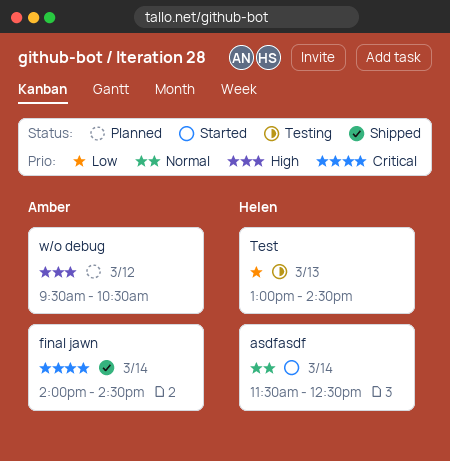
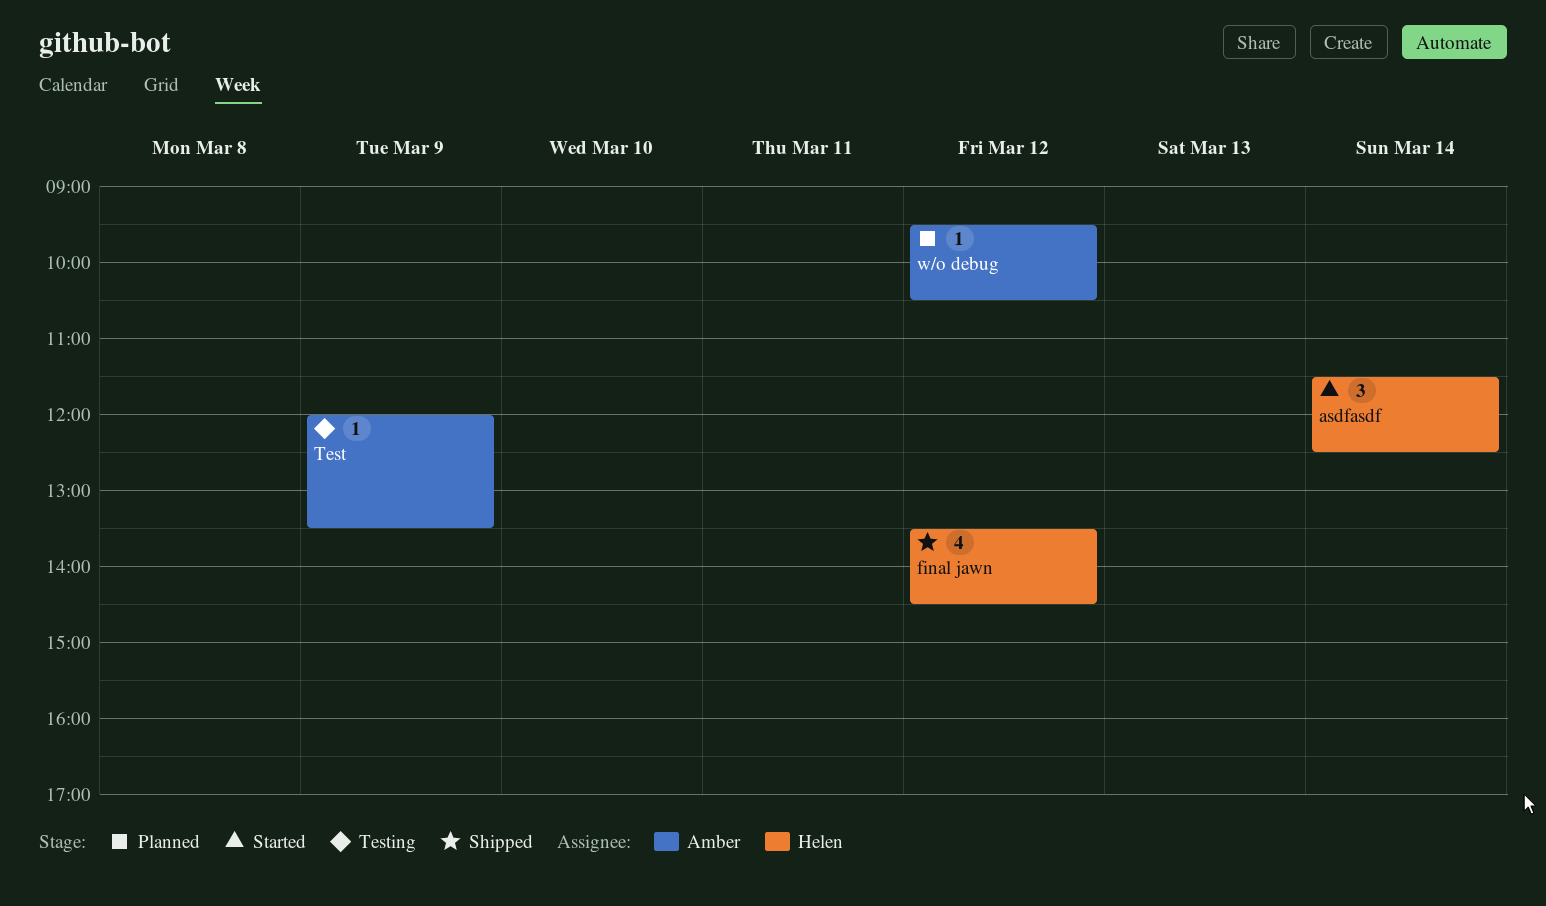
final jawn, owner: Amber -> Helen
final jawn, day: Mar 14 -> Mar 12
final jawn, begins: 14:00 -> 13:30
Test, owner: Helen -> Amber
Test, day: Mar 13 -> Mar 9
Test, begins: 13:00 -> 12:00
Test, ends: 14:30 -> 13:30

